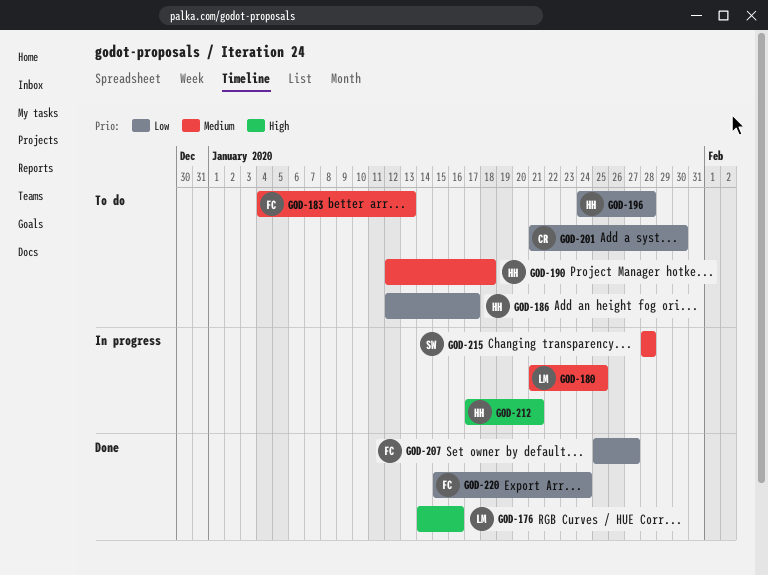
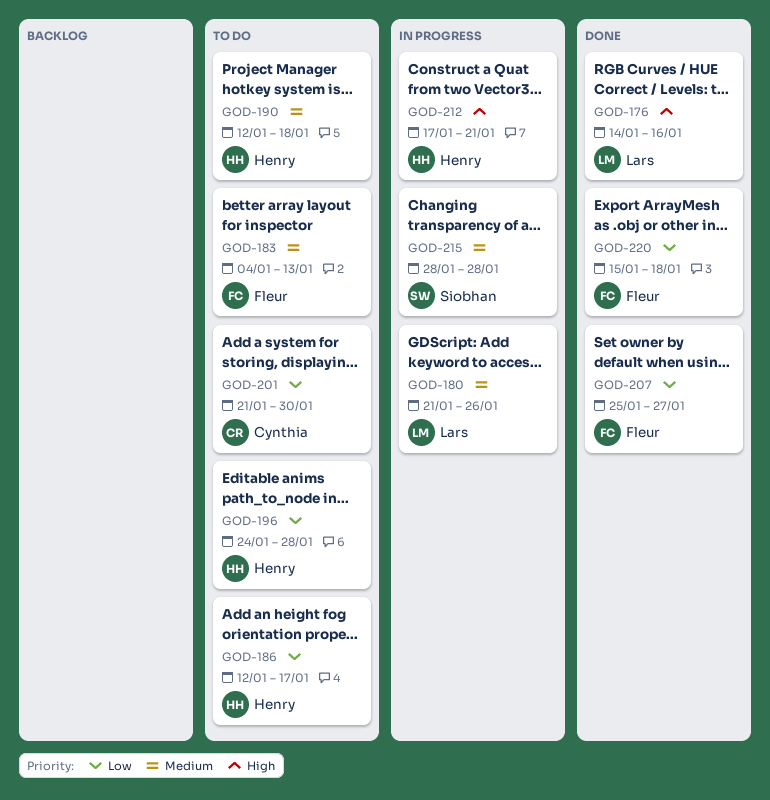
GOD-180, due: Jan 25 -> Jan 26
GOD-220, due: Jan 24 -> Jan 18

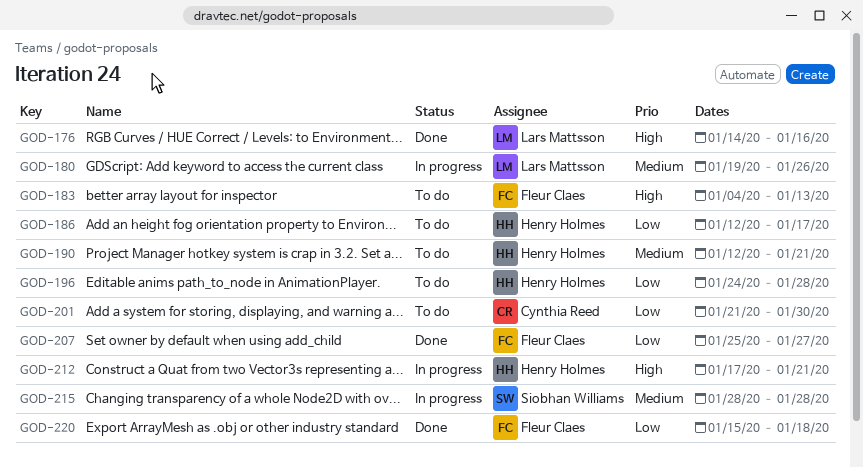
GOD-180, start: Jan 21 -> Jan 19
GOD-183, priority: Medium -> High
GOD-190, due: Jan 18 -> Jan 21

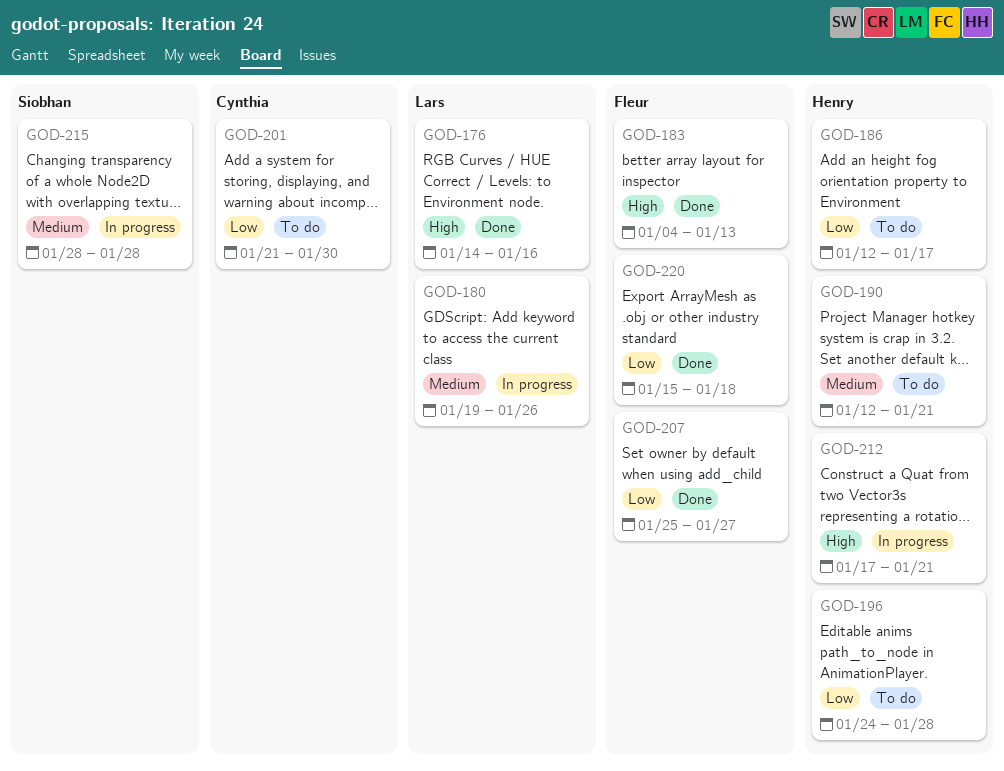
GOD-183, status: To do -> Done

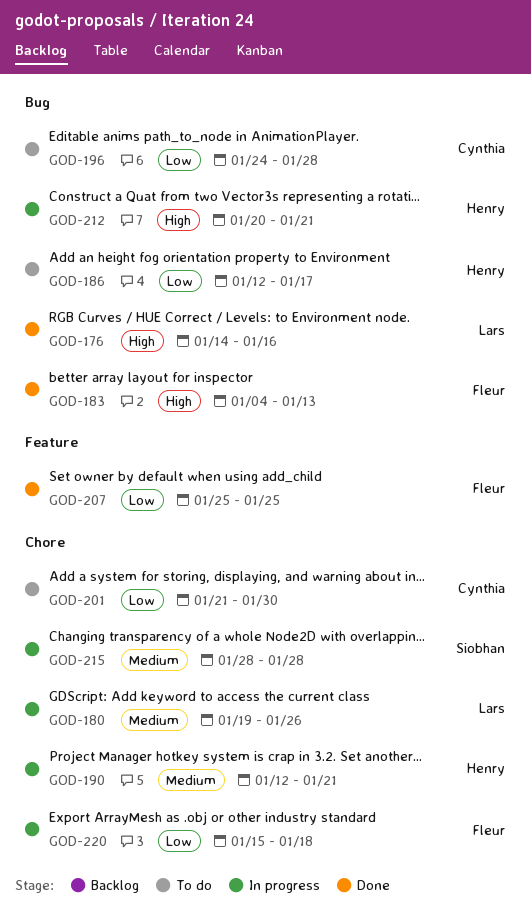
GOD-190, status: To do -> In progress
GOD-196, owner: Henry -> Cynthia
GOD-207, due: Jan 27 -> Jan 25
GOD-212, start: Jan 17 -> Jan 20
GOD-220, status: Done -> In progress

